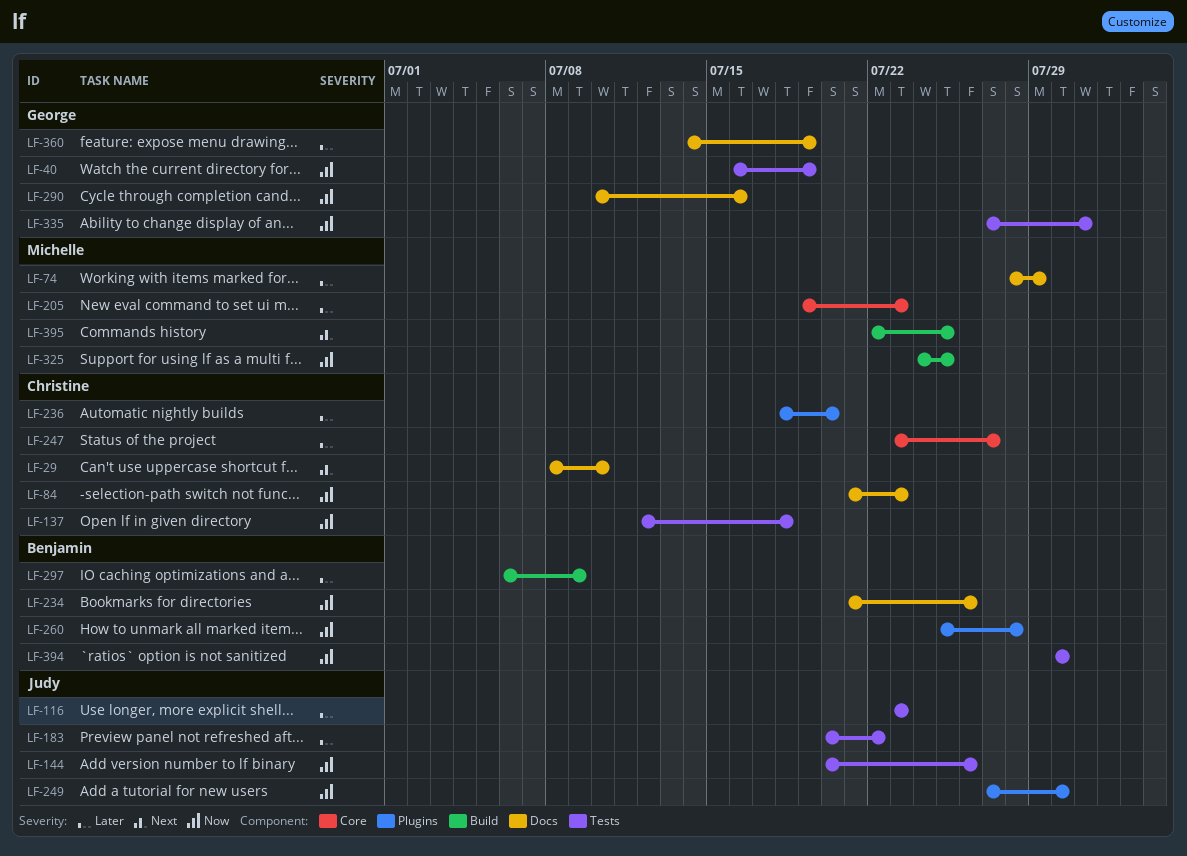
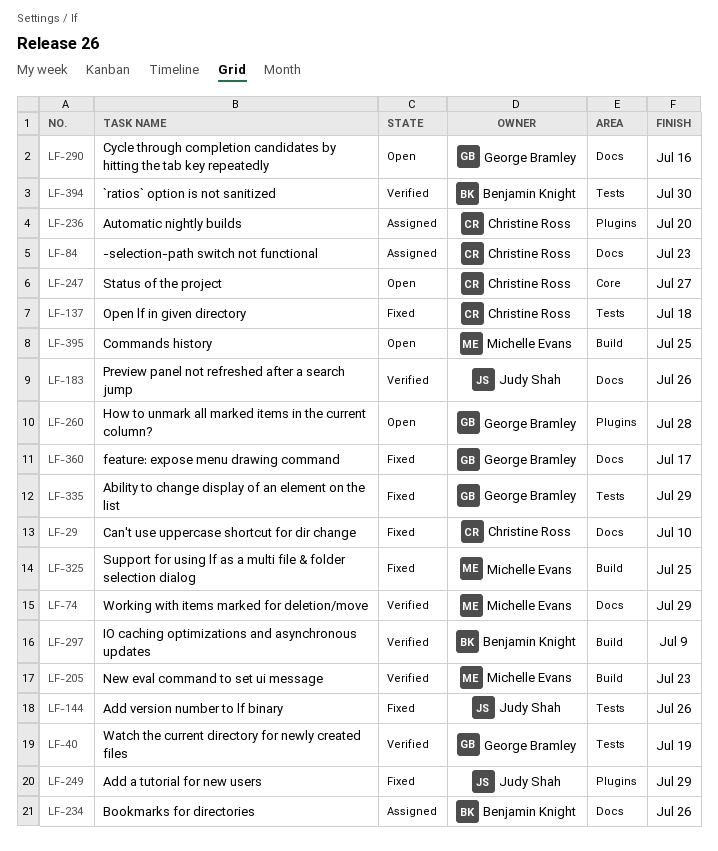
LF-116: present -> none
LF-183, label: Tests -> Docs
LF-183, due: Jul 22 -> Jul 26
LF-205, label: Core -> Build
LF-249, due: Jul 30 -> Jul 29
LF-260, owner: Benjamin Knight -> George Bramley
LF-335, due: Jul 31 -> Jul 29
LF-360, due: Jul 19 -> Jul 17

